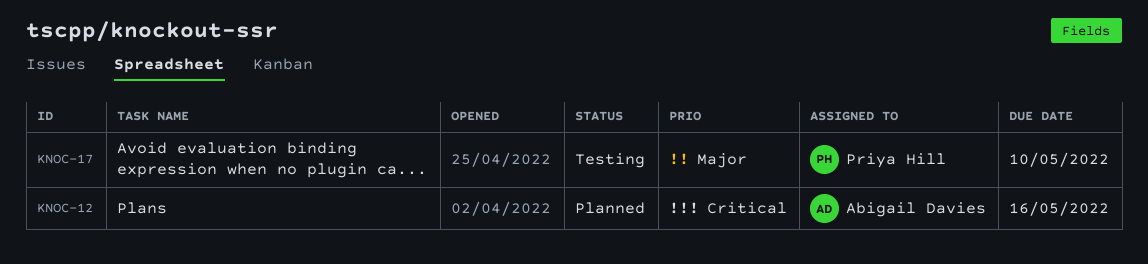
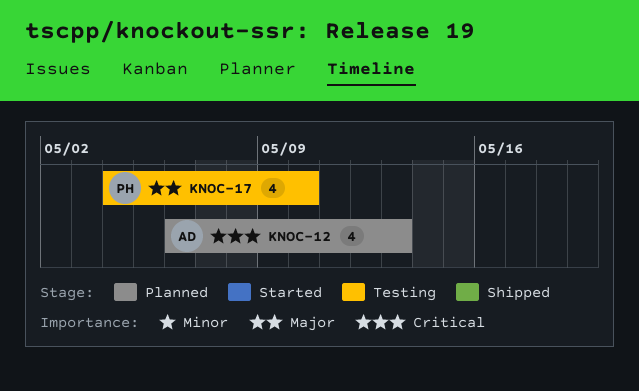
KNOC-12, due: May 16 -> May 13

